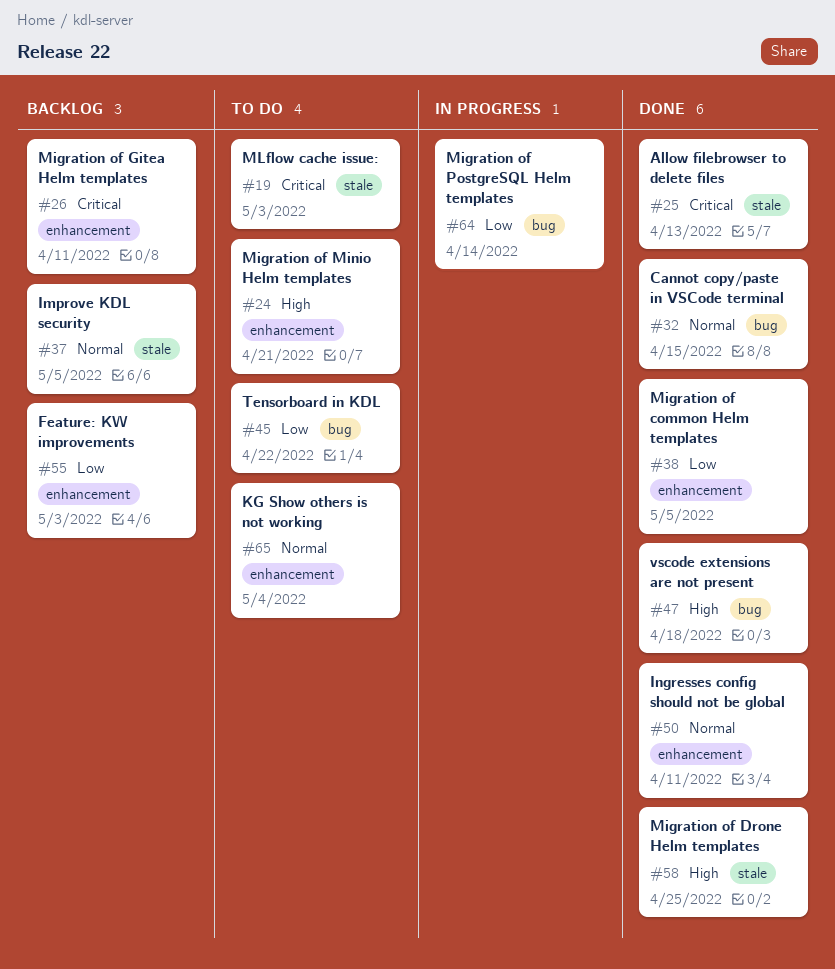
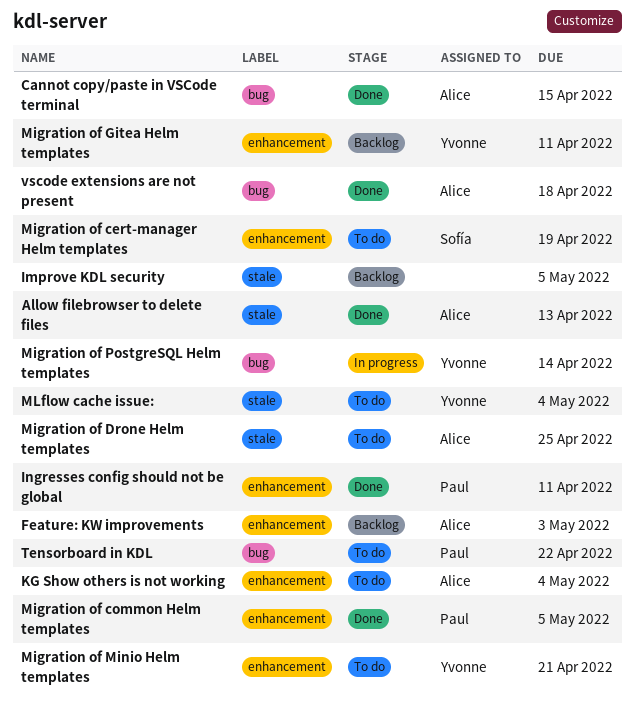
Migration of cert-manager Helm templates: none -> present
Migration of Drone Helm templates, status: Done -> To do
MLflow cache issue:, due: May 3 -> May 4

